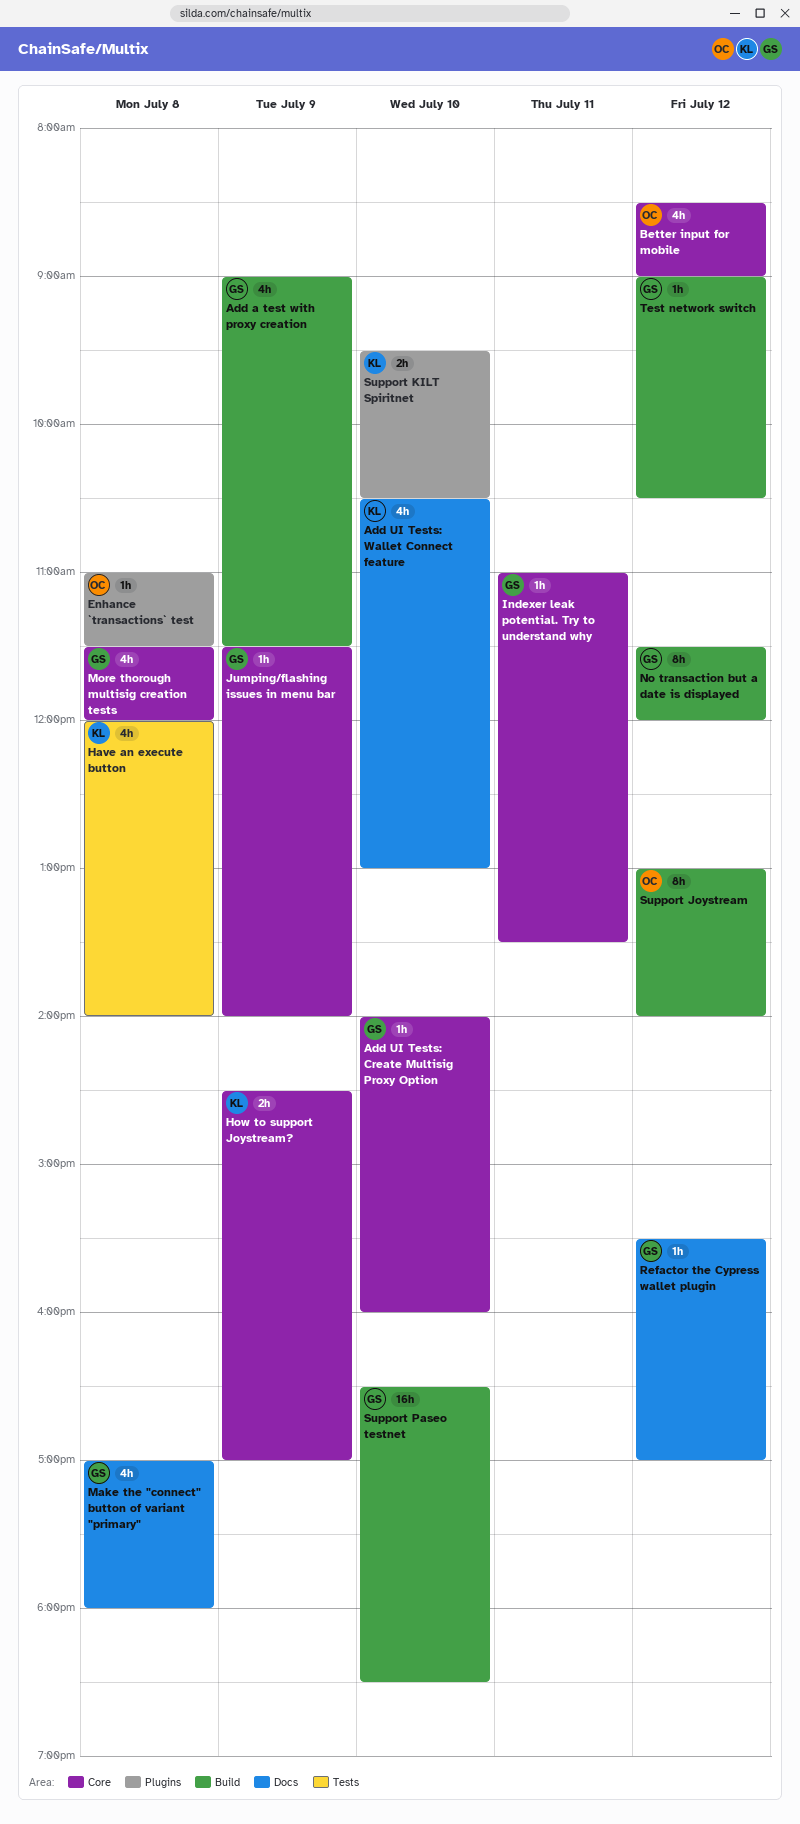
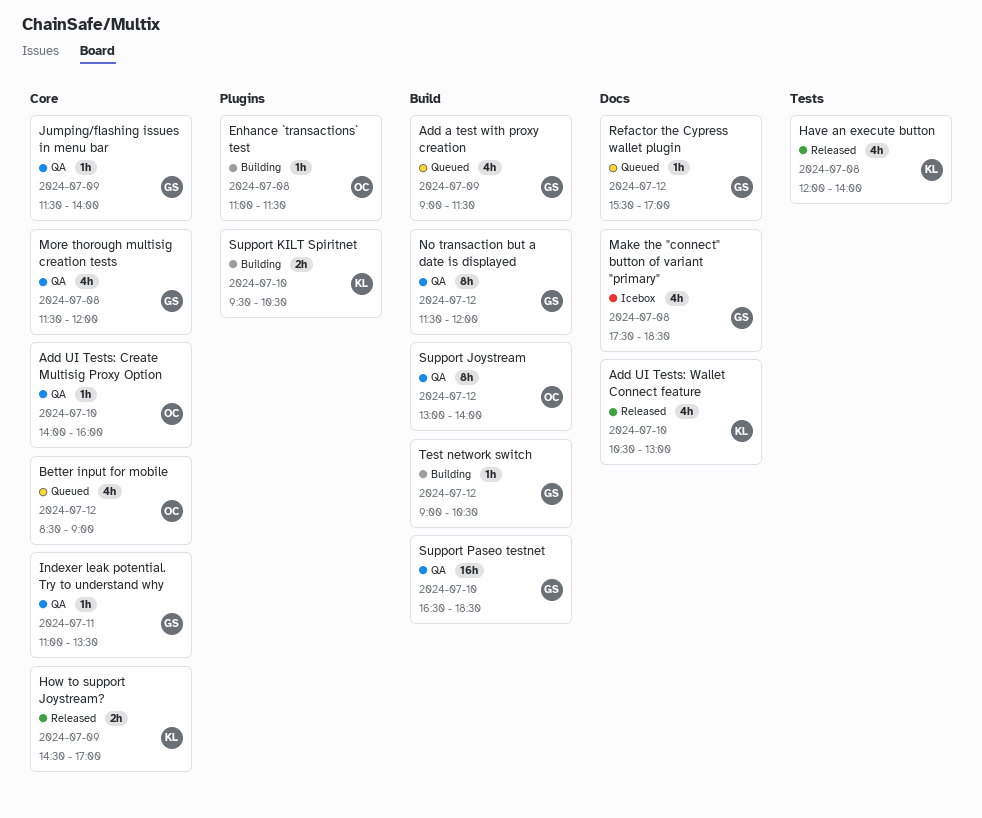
Add UI Tests: Create Multisig Proxy Option, owner: GS -> OC
Make the "connect" button of variant "primary", begins: 17:00 -> 17:30
Make the "connect" button of variant "primary", ends: 18:00 -> 18:30

